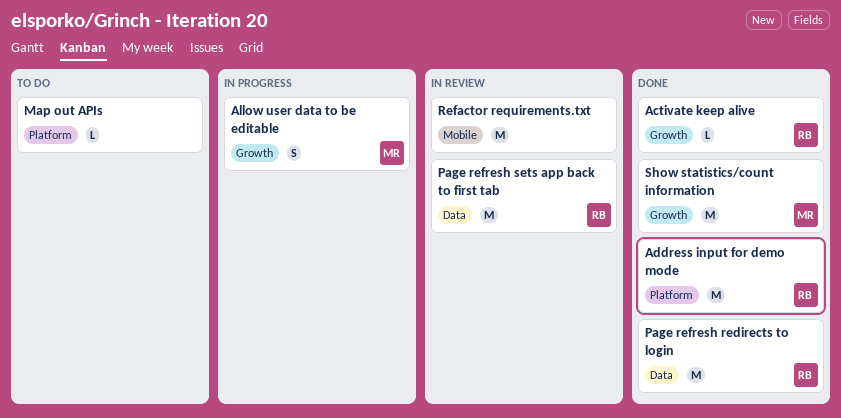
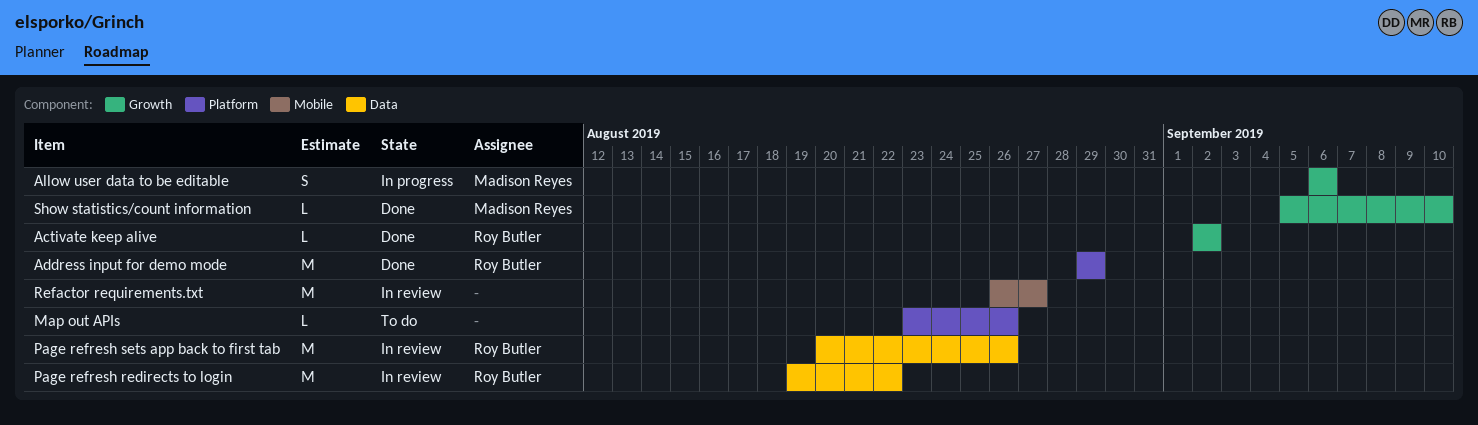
Page refresh redirects to login, status: Done -> In review
Show statistics/count information, estimate: M -> L

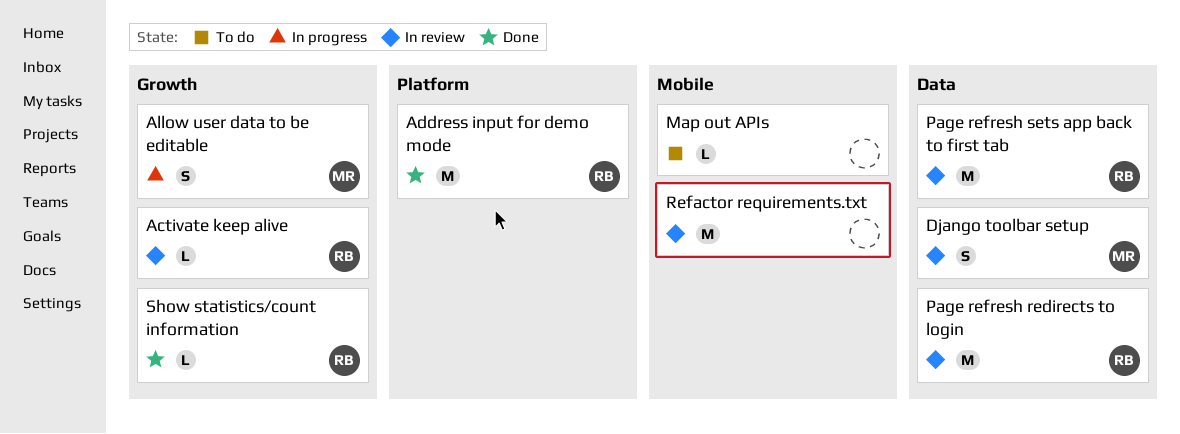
Activate keep alive, status: Done -> In review
Django toolbar setup: none -> present
Map out APIs, label: Platform -> Mobile
Show statistics/count information, owner: Madison Reyes -> Roy Butler

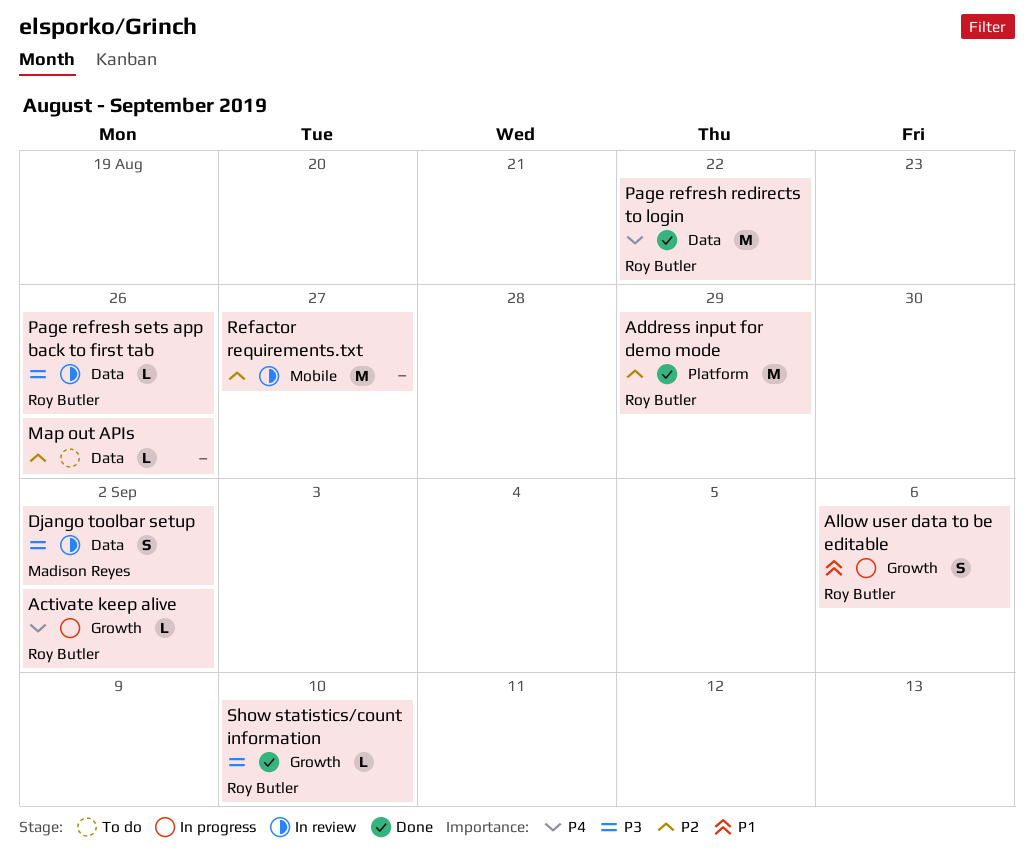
Activate keep alive, status: In review -> In progress
Allow user data to be editable, owner: Madison Reyes -> Roy Butler
Map out APIs, label: Mobile -> Data
Page refresh redirects to login, status: In review -> Done
Page refresh sets app back to first tab, estimate: M -> L

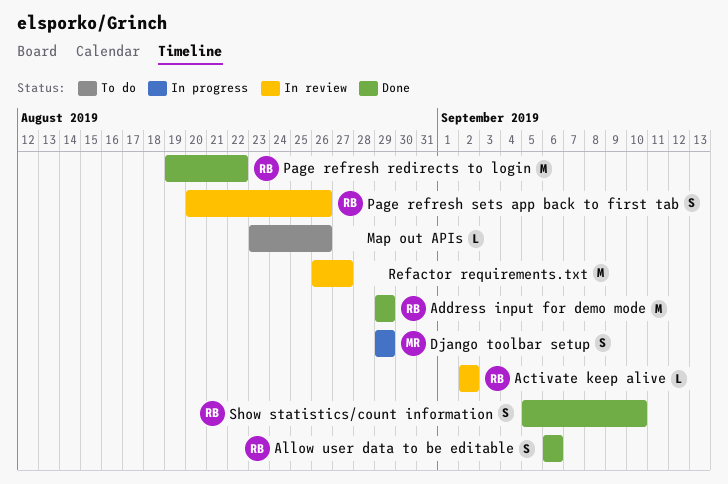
Activate keep alive, status: In progress -> In review
Allow user data to be editable, status: In progress -> Done
Django toolbar setup, status: In review -> In progress
Django toolbar setup, due: Sep 2 -> Aug 29
Page refresh sets app back to first tab, estimate: L -> S
Show statistics/count information, estimate: L -> S

